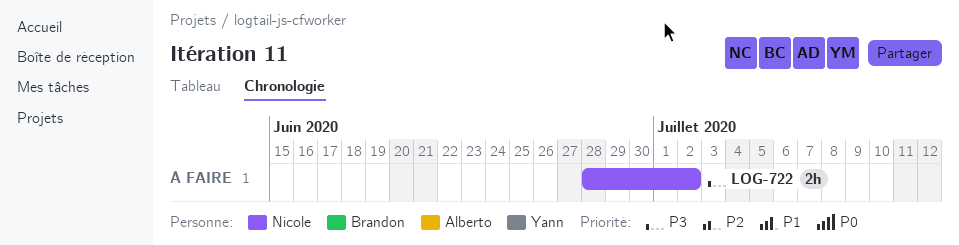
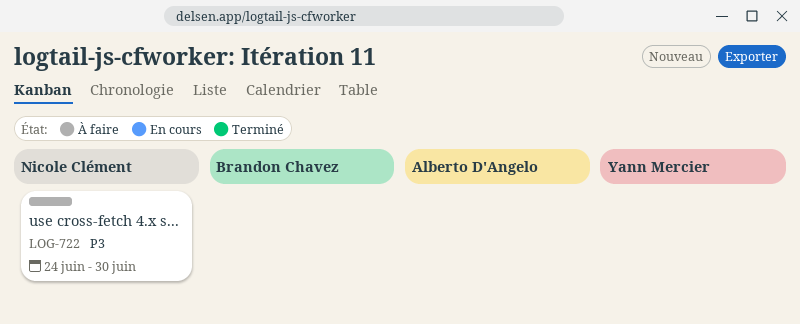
LOG-722, start: Jun 28 -> Jun 24
LOG-722, due: Jul 2 -> Jun 30

